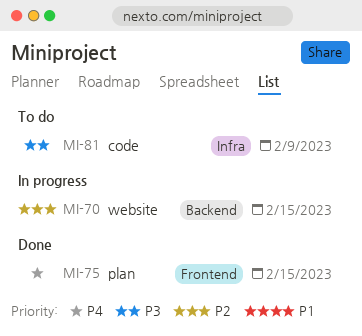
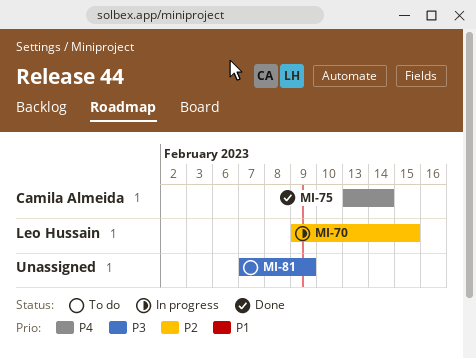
MI-75, due: Feb 15 -> Feb 14

